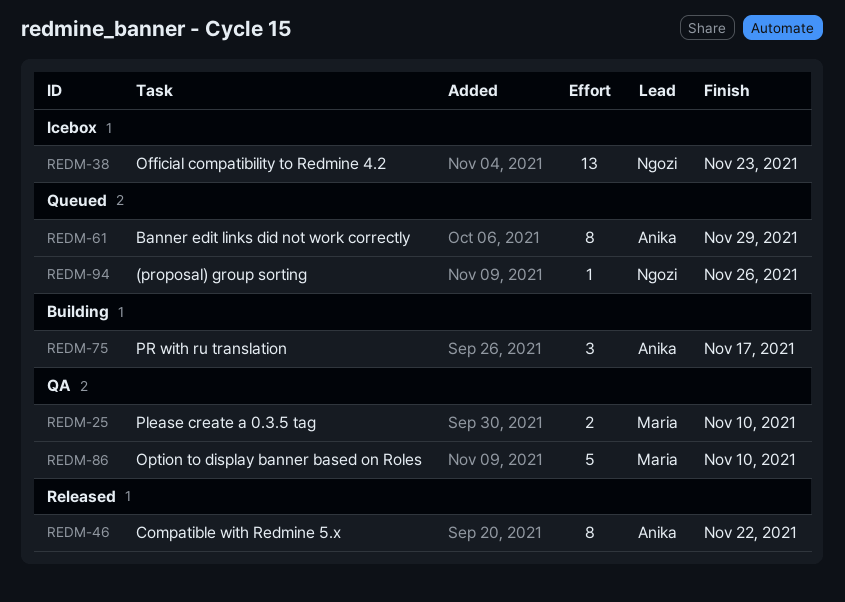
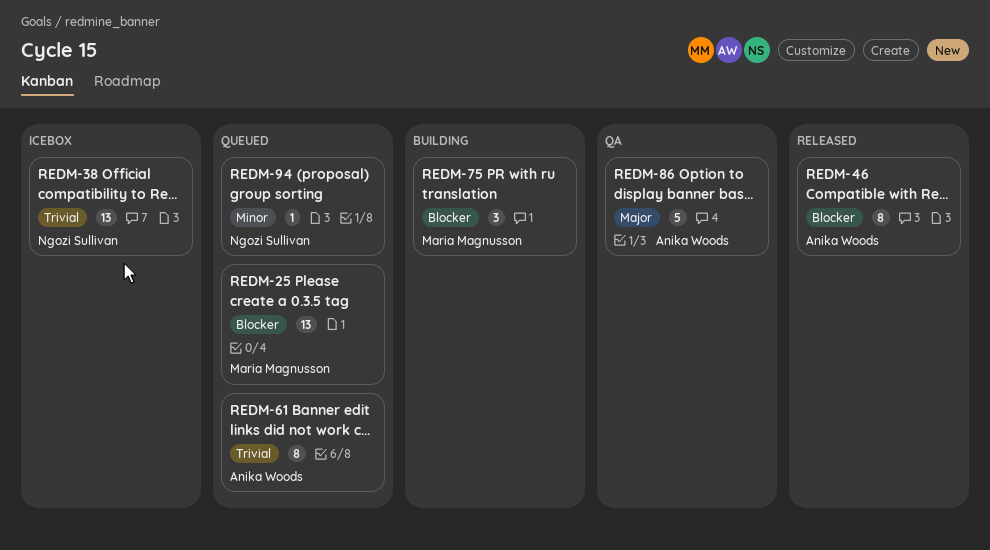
REDM-25, status: QA -> Queued
REDM-25, estimate: 2 -> 13
REDM-75, owner: Anika Woods -> Maria Magnusson
REDM-86, owner: Maria Magnusson -> Anika Woods

